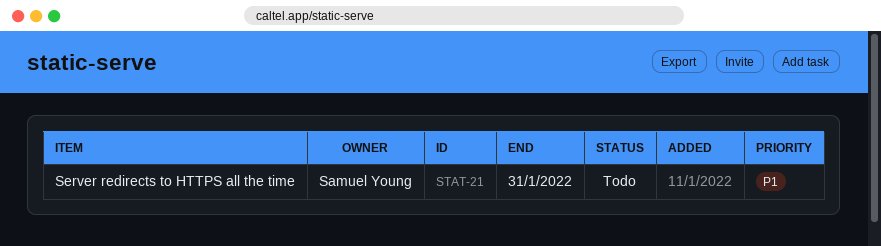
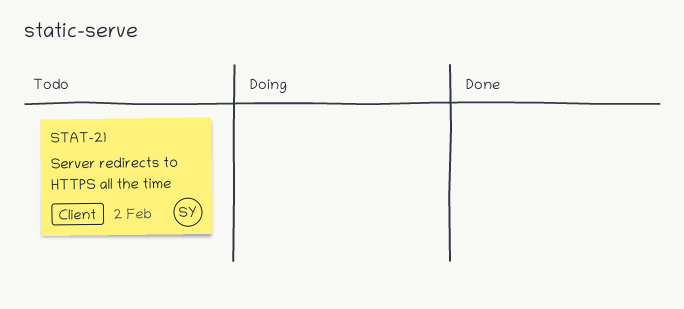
STAT-21, due: Jan 31 -> Feb 2

